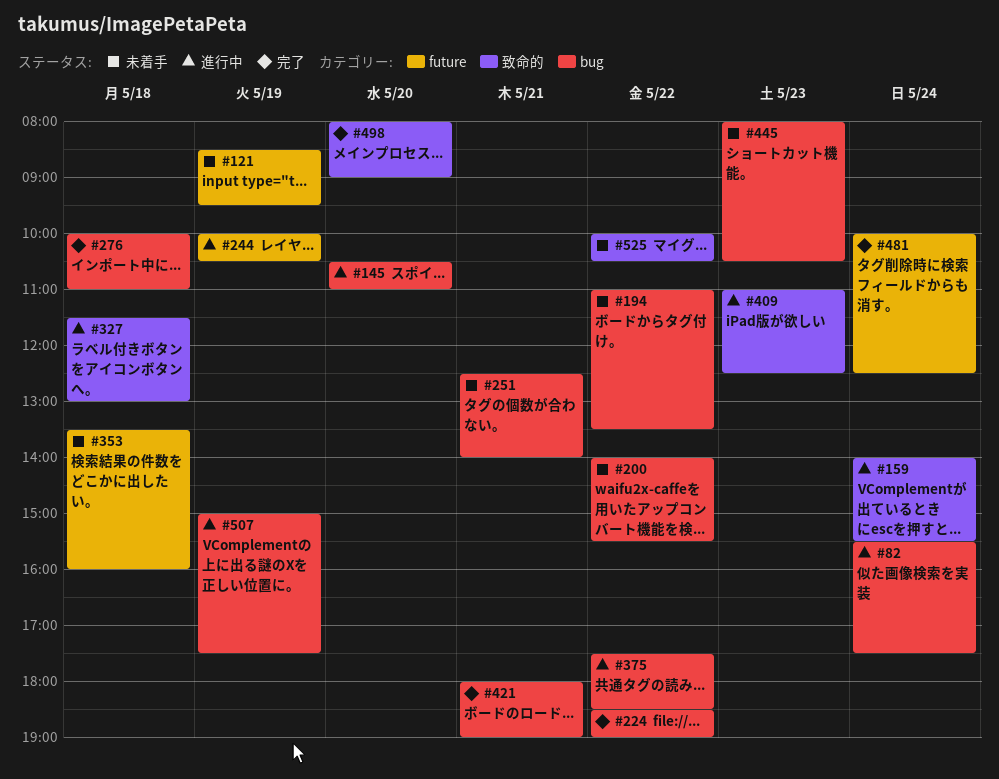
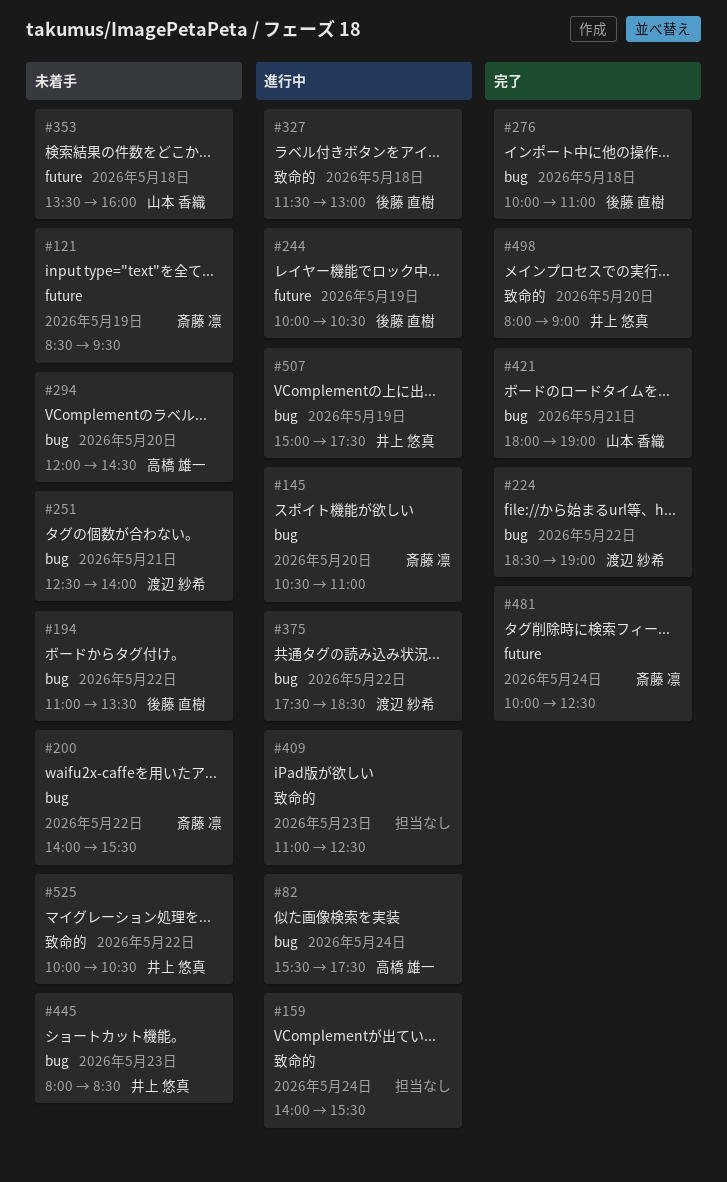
#294: none -> present
#445, ends: 10:30 -> 08:30

